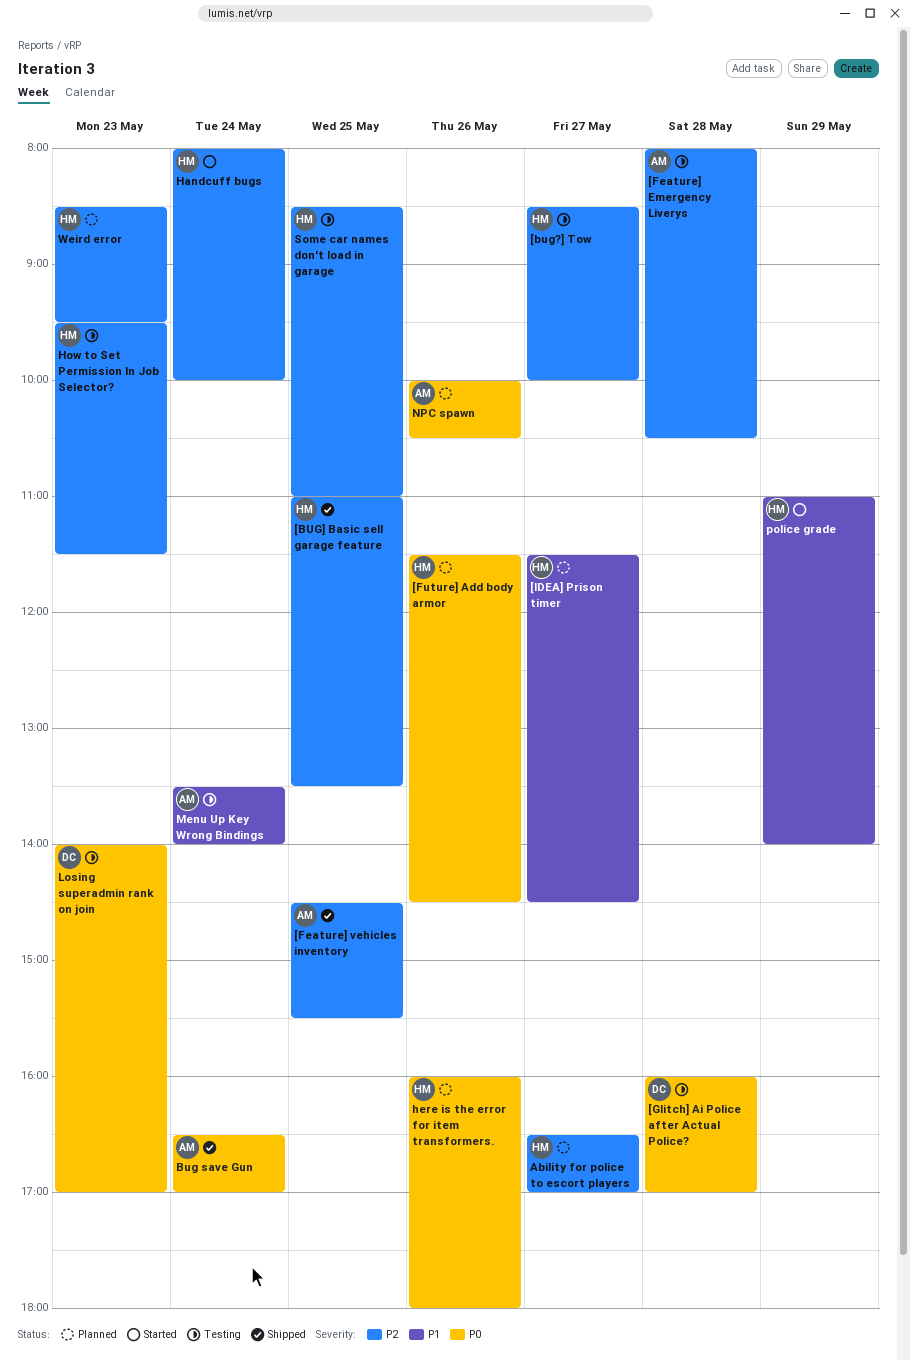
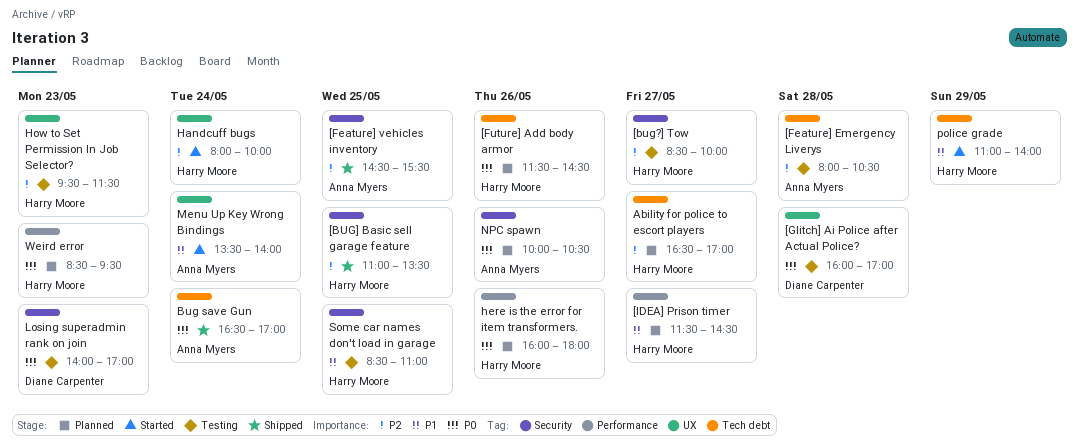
Menu Up Key Wrong Bindings, status: Testing -> Started
Some car names don't load in garage, priority: P2 -> P1
Weird error, priority: P2 -> P0

